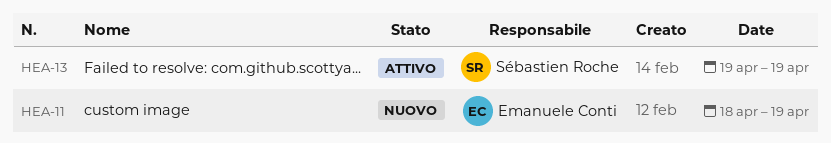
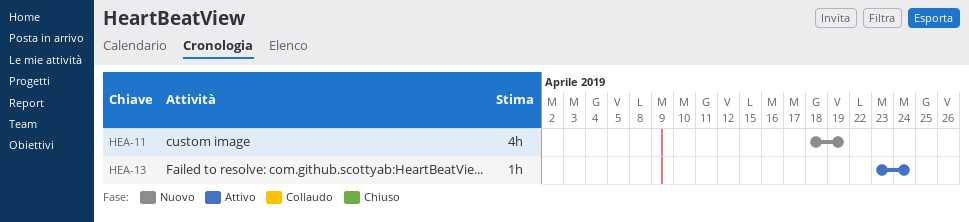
HEA-13, start: Apr 19 -> Apr 23
HEA-13, due: Apr 19 -> Apr 24

